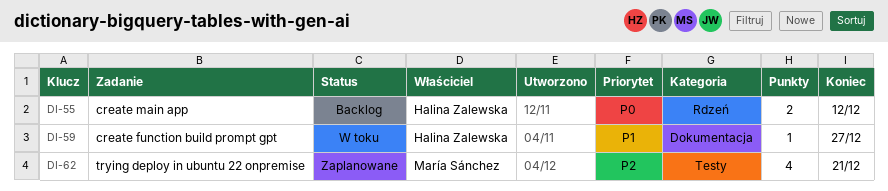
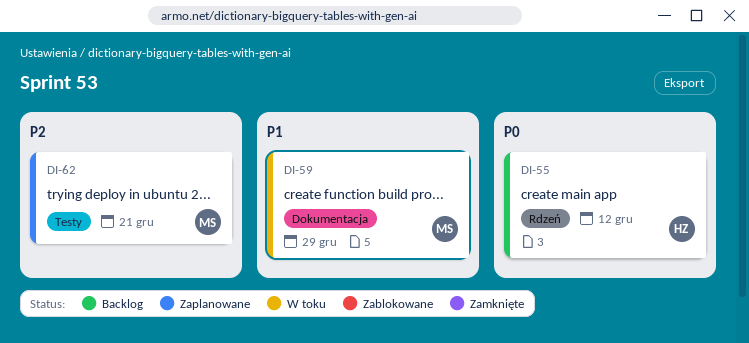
DI-59, owner: Halina Zalewska -> María Sánchez
DI-59, due: Dec 27 -> Dec 29

